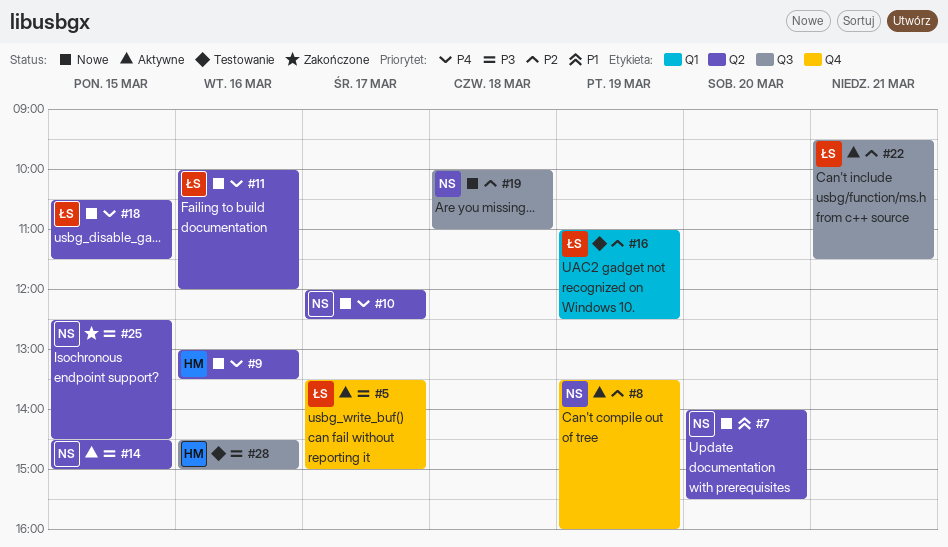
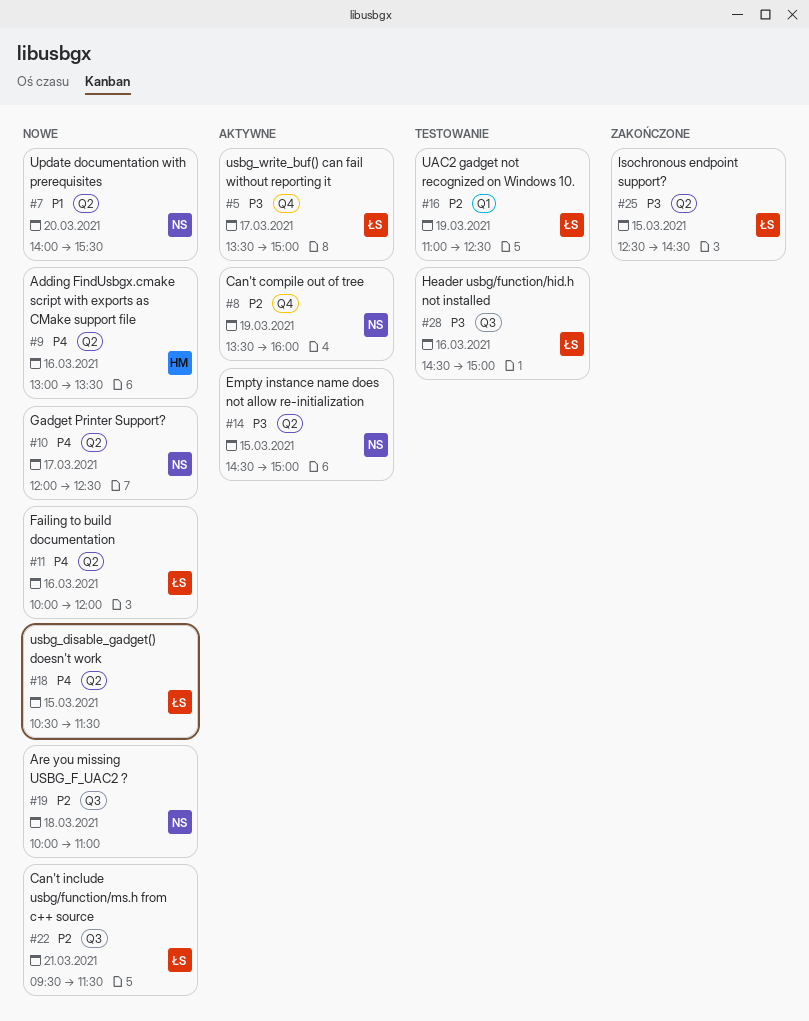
#22, status: Aktywne -> Nowe
#25, owner: NS -> ŁS
#28, owner: HM -> ŁS

